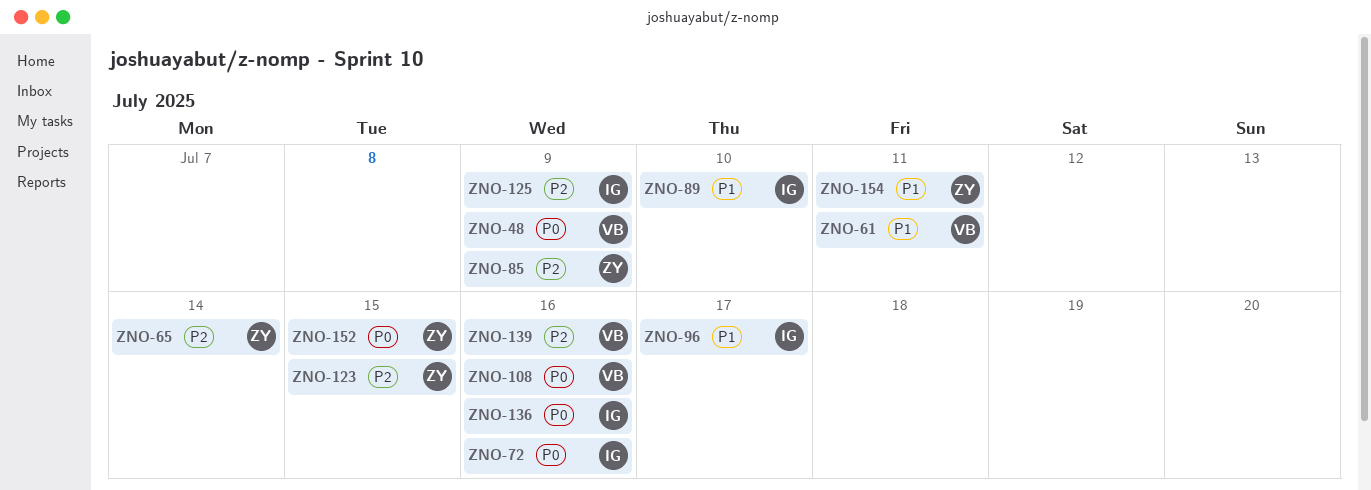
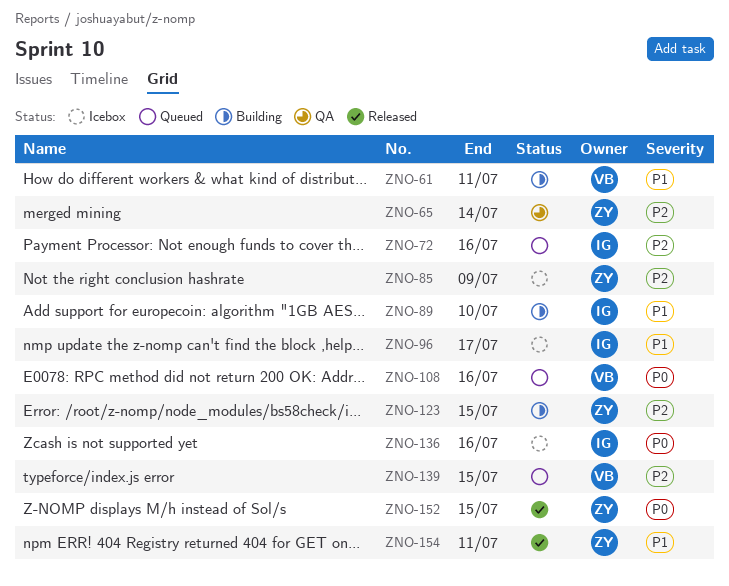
ZNO-48: present -> none
ZNO-72, priority: P0 -> P2
ZNO-125: present -> none
ZNO-139, due: Jul 16 -> Jul 15

